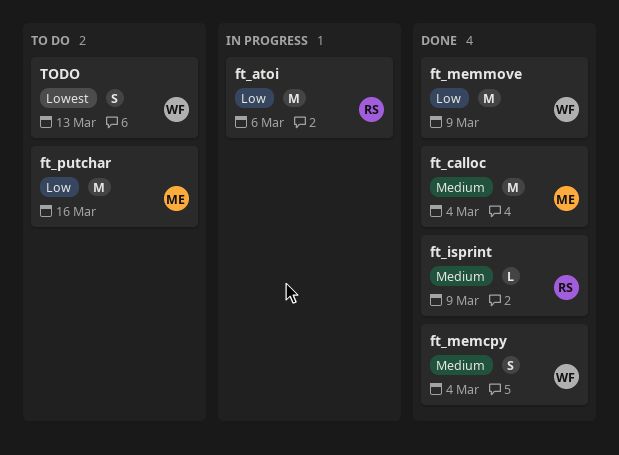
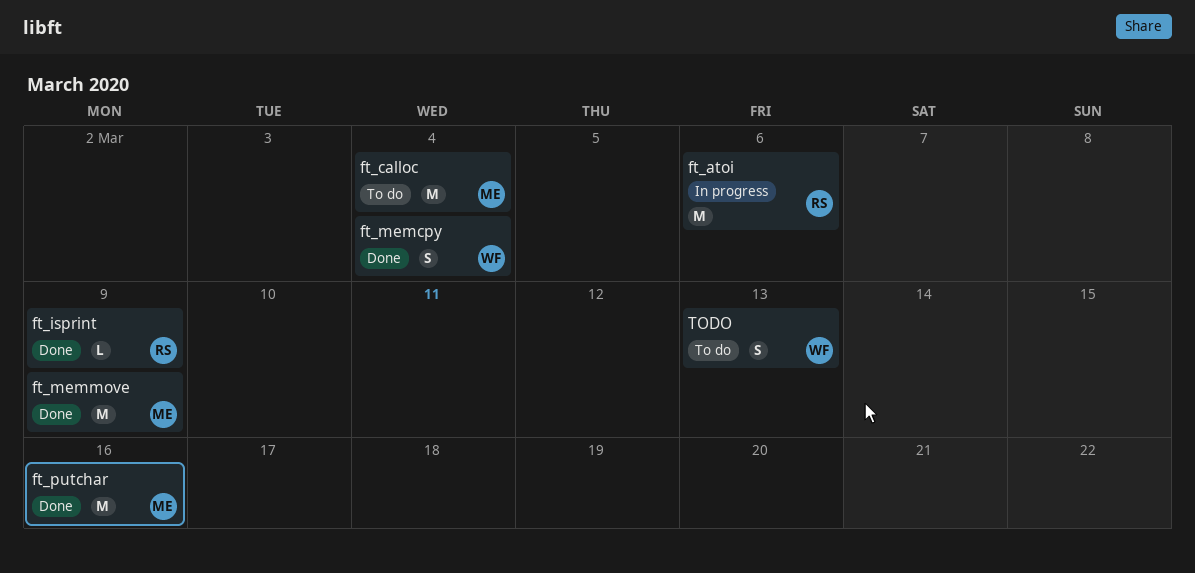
ft_calloc, status: Done -> To do
ft_memmove, owner: WF -> ME
ft_putchar, status: To do -> Done

